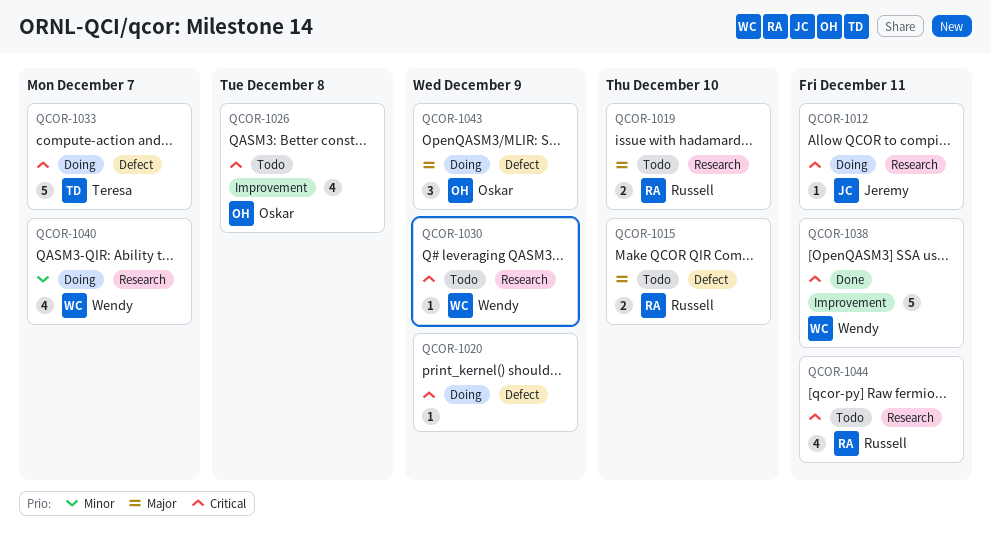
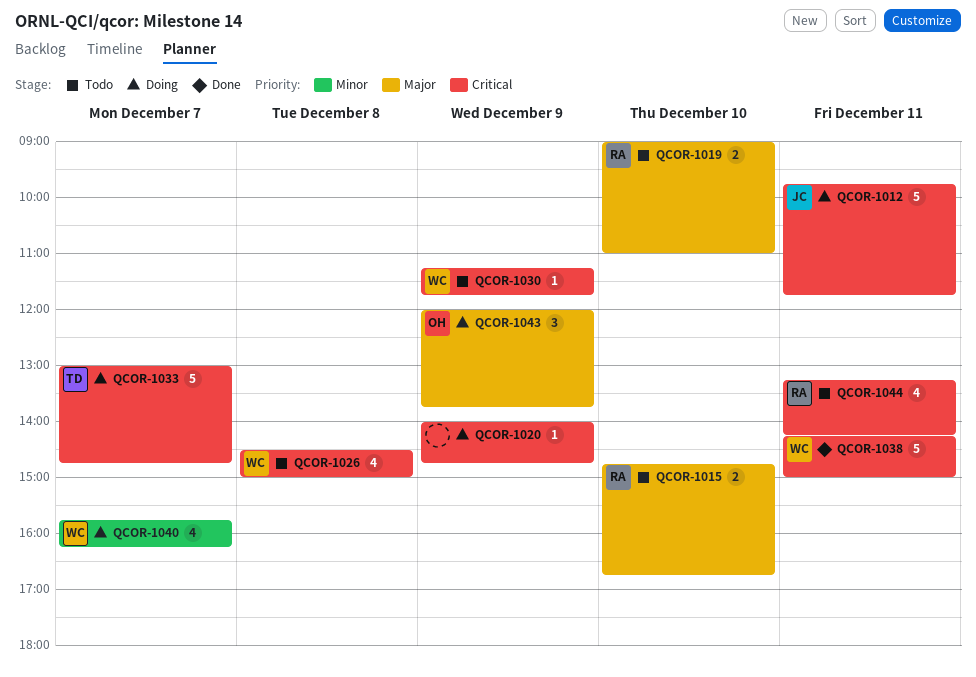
QCOR-1012, estimate: 1 -> 5
QCOR-1026, owner: Oskar -> Wendy

